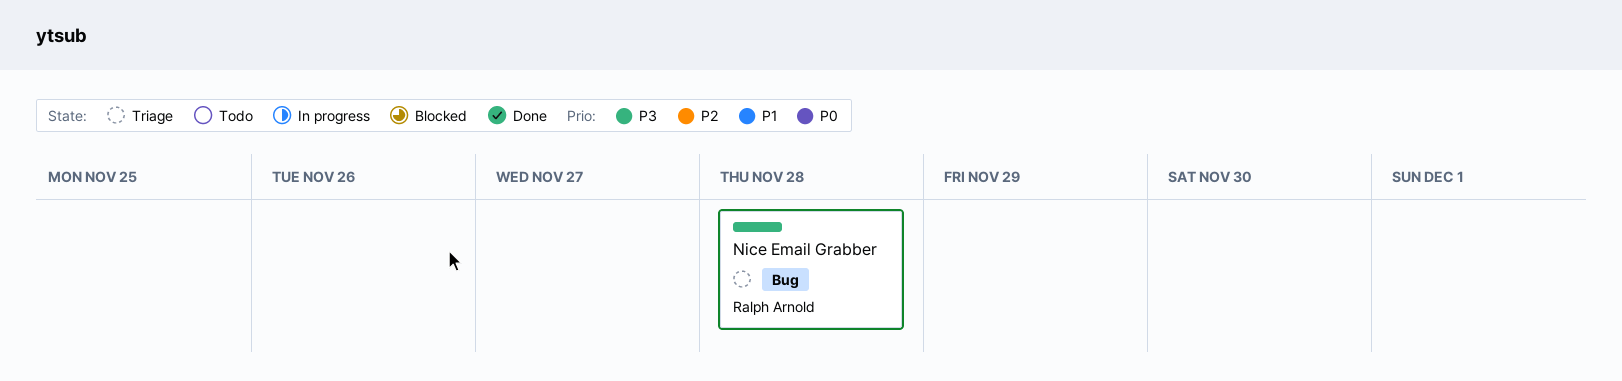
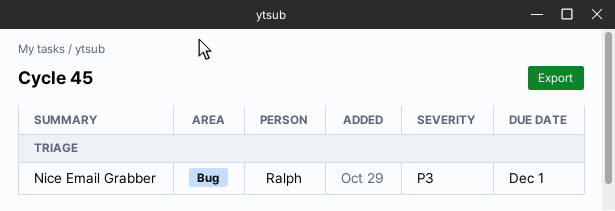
Nice Email Grabber, due: Nov 28 -> Dec 1

